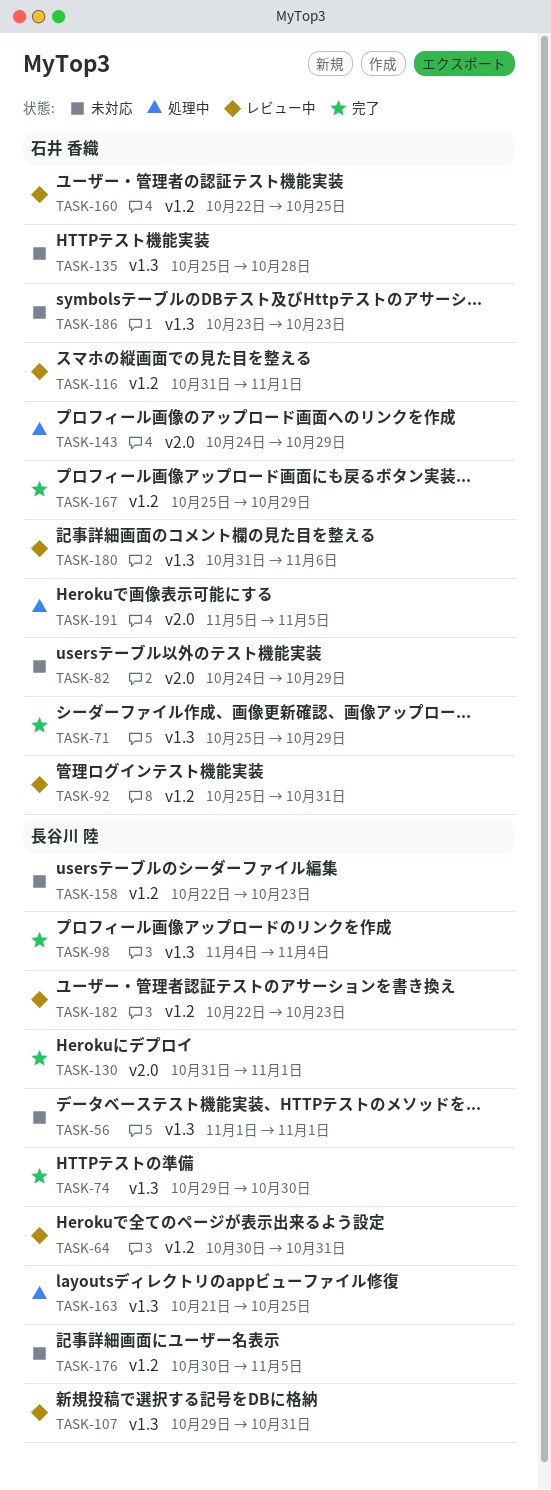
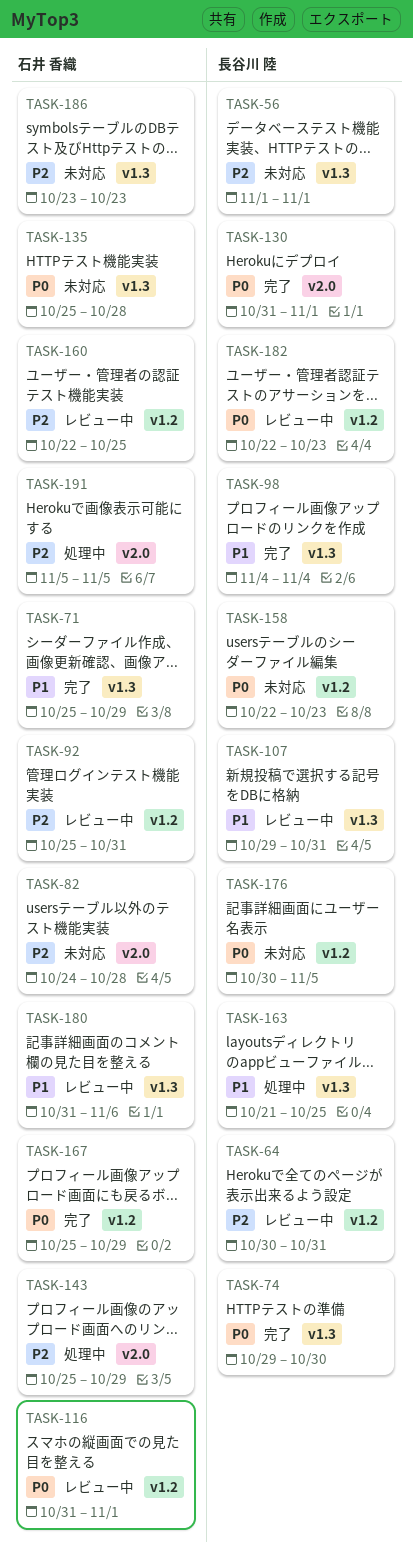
TASK-82, due: Oct 29 -> Oct 28
TASK-143, start: Oct 24 -> Oct 25

